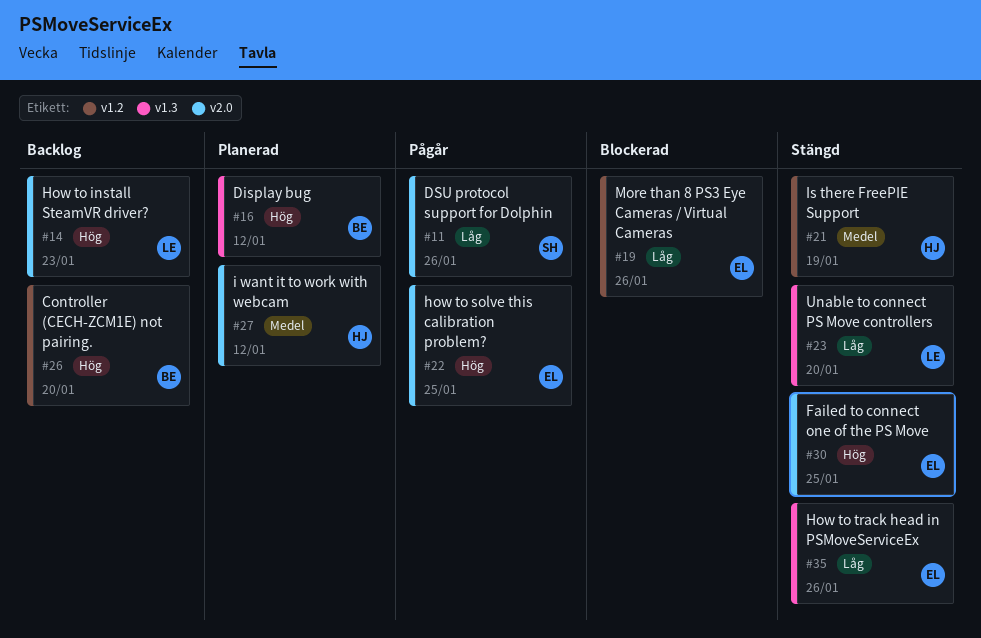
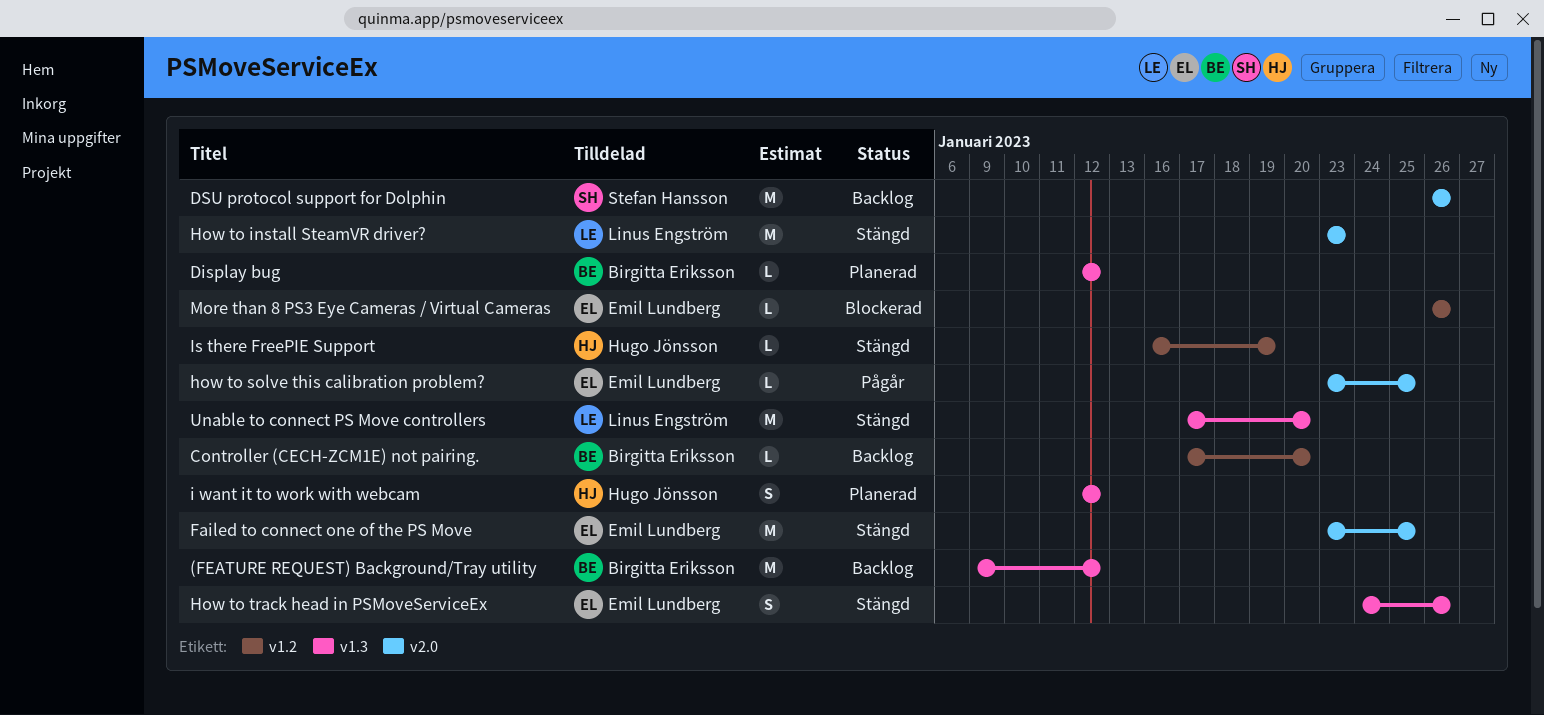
(FEATURE REQUEST) Background/Tray utility: none -> present
DSU protocol support for Dolphin, status: Pågår -> Backlog
How to install SteamVR driver?, status: Backlog -> Stängd
i want it to work with webcam, label: v2.0 -> v1.3

